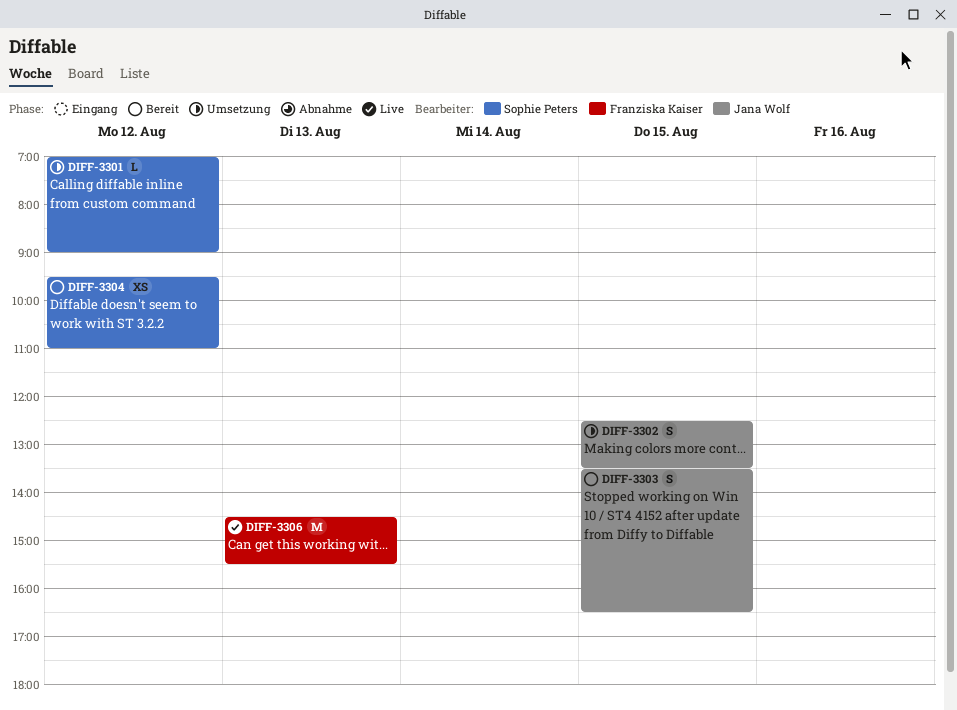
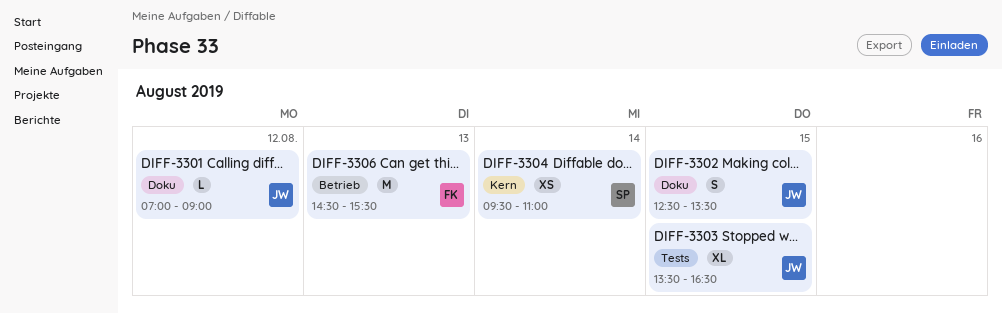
DIFF-3301, owner: Sophie Peters -> Jana Wolf
DIFF-3303, estimate: S -> XL
DIFF-3304, day: Aug 12 -> Aug 14

